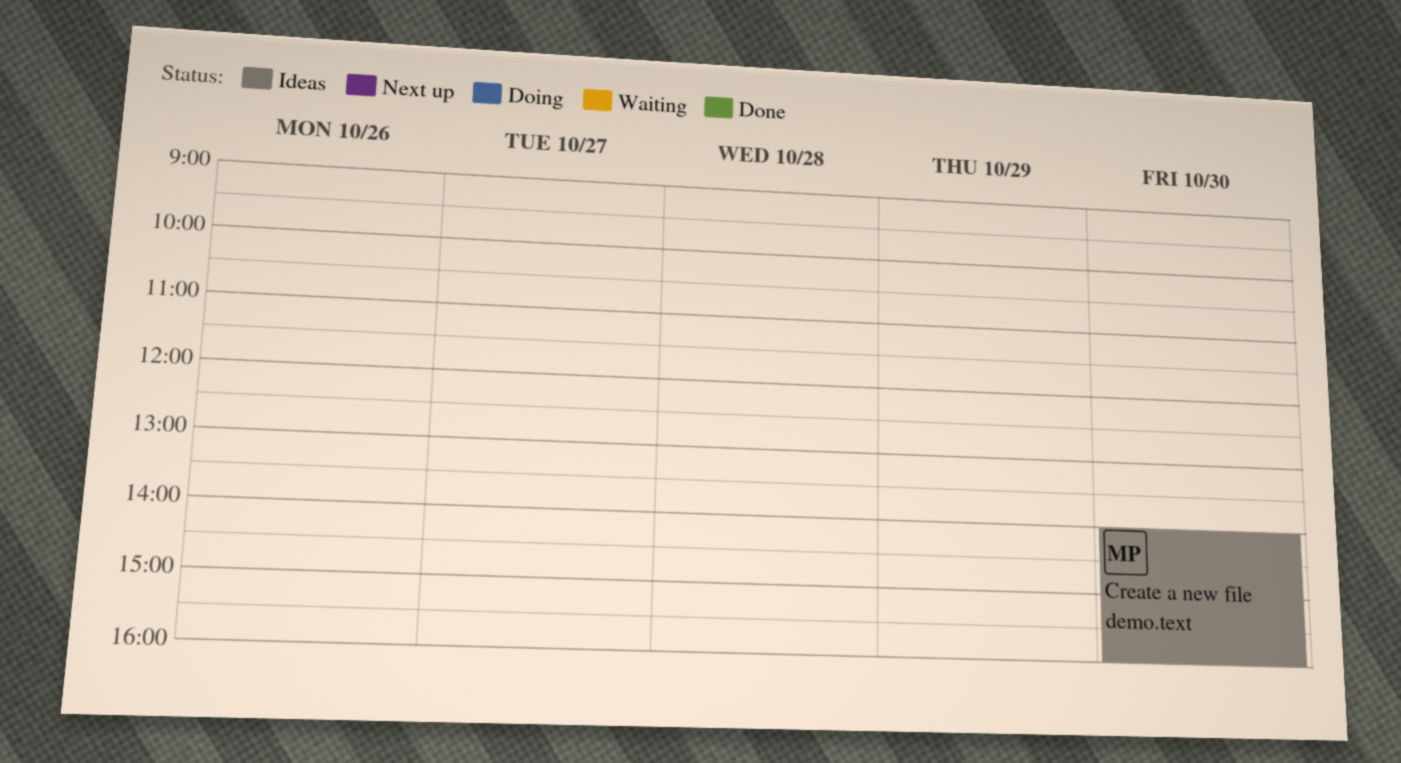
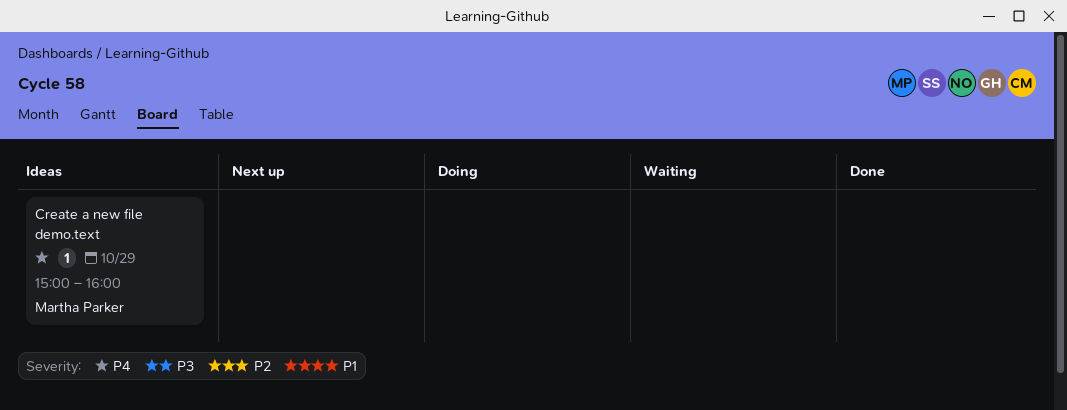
Create a new file demo.text, day: Oct 30 -> Oct 29
Create a new file demo.text, begins: 14:00 -> 15:00

